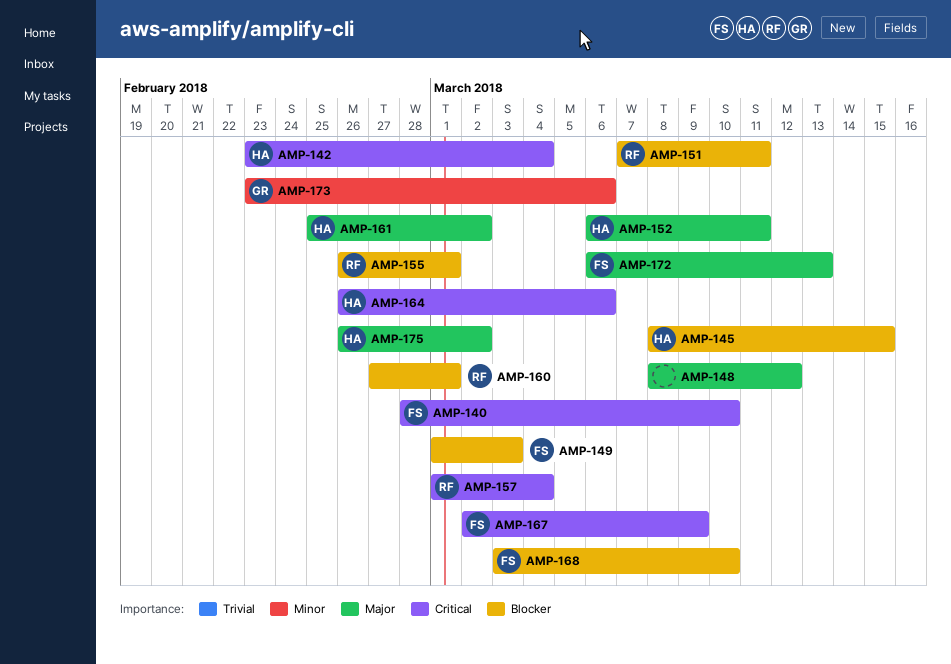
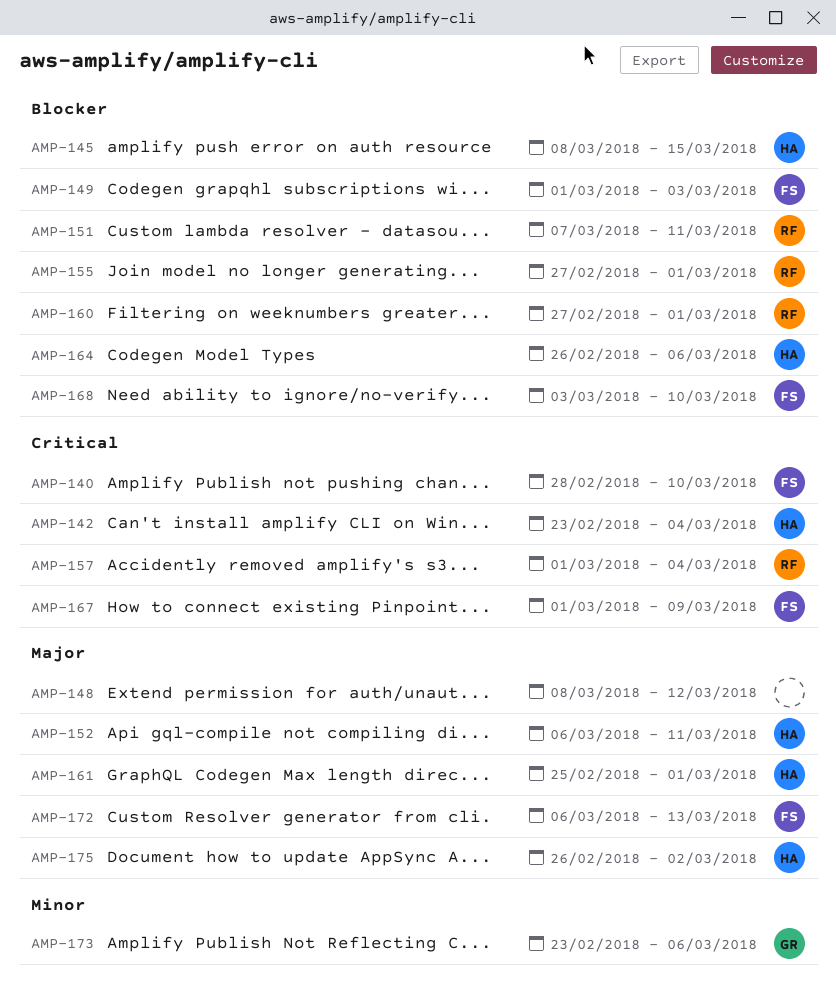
AMP-155, start: Feb 26 -> Feb 27
AMP-161, due: Mar 2 -> Mar 1
AMP-164, priority: Critical -> Blocker
AMP-167, start: Mar 2 -> Mar 1

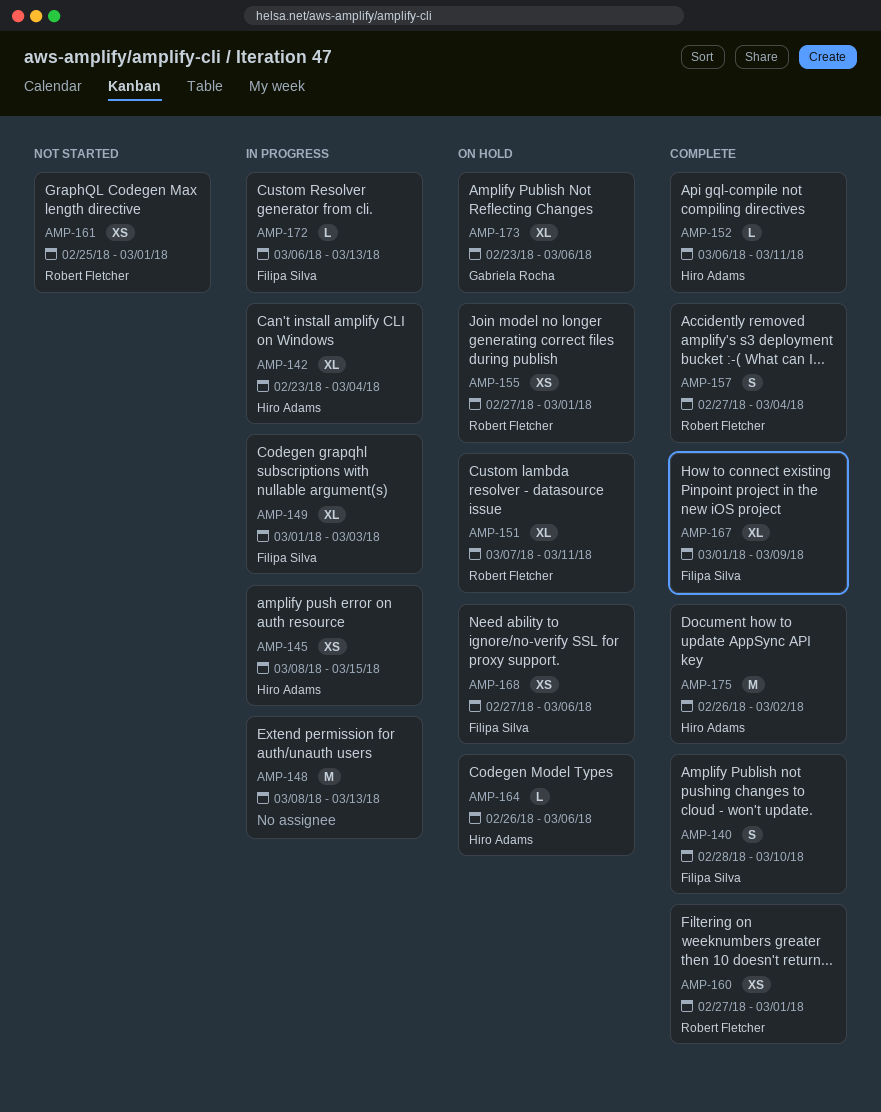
AMP-148, due: Mar 12 -> Mar 13
AMP-157, start: Mar 1 -> Feb 27
AMP-161, owner: Hiro Adams -> Robert Fletcher
AMP-168, start: Mar 3 -> Feb 27
AMP-168, due: Mar 10 -> Mar 6

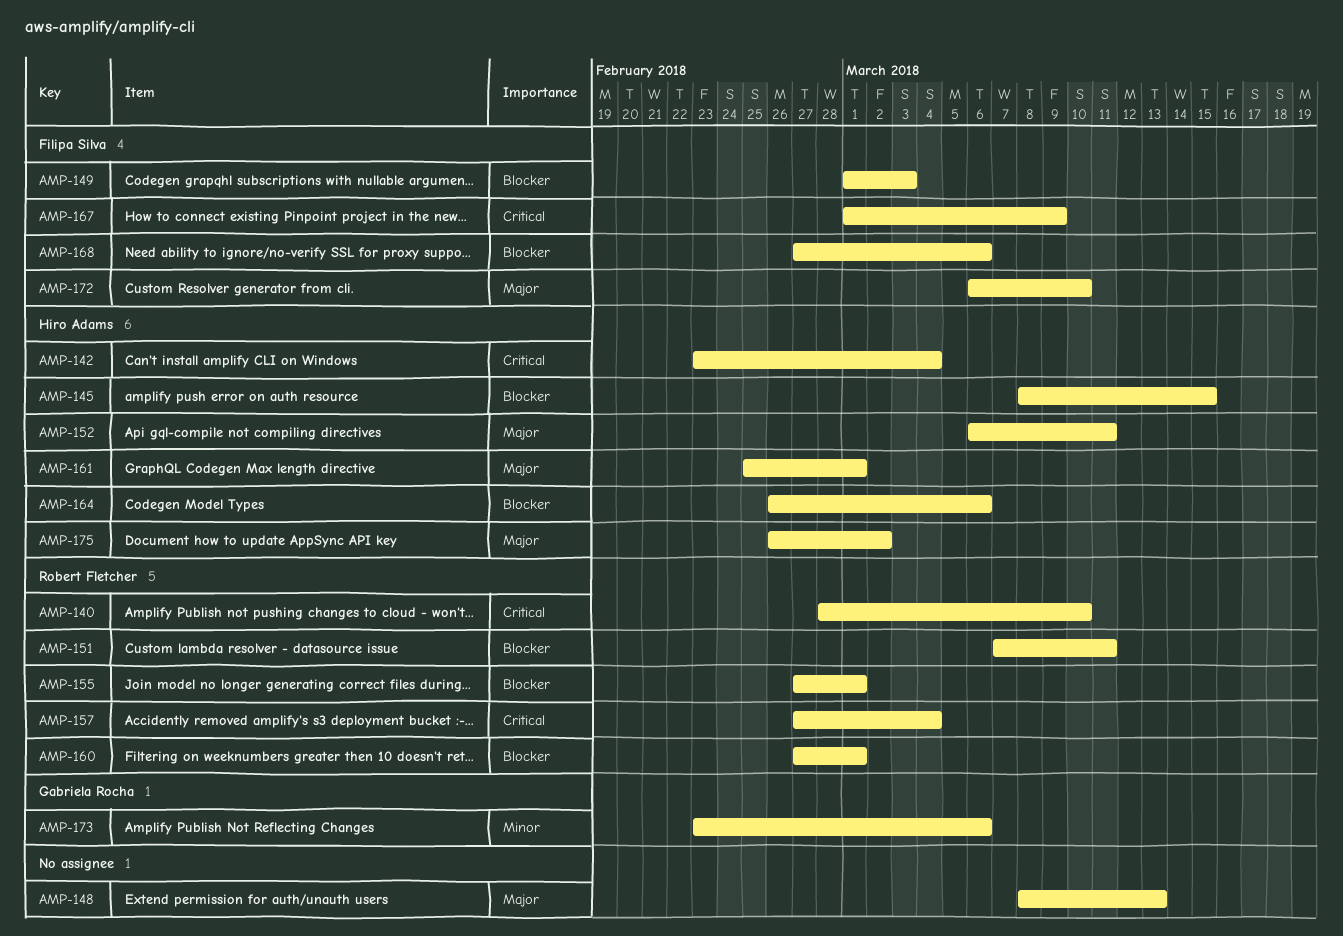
AMP-140, owner: Filipa Silva -> Robert Fletcher
AMP-161, owner: Robert Fletcher -> Hiro Adams
AMP-172, due: Mar 13 -> Mar 10

